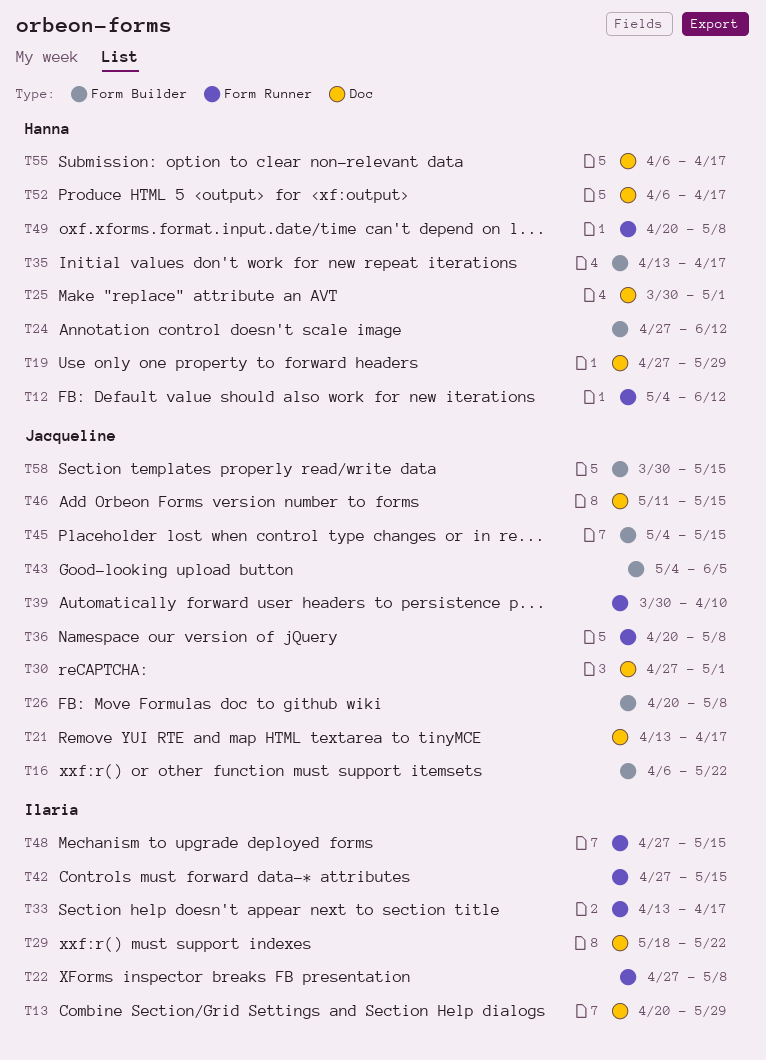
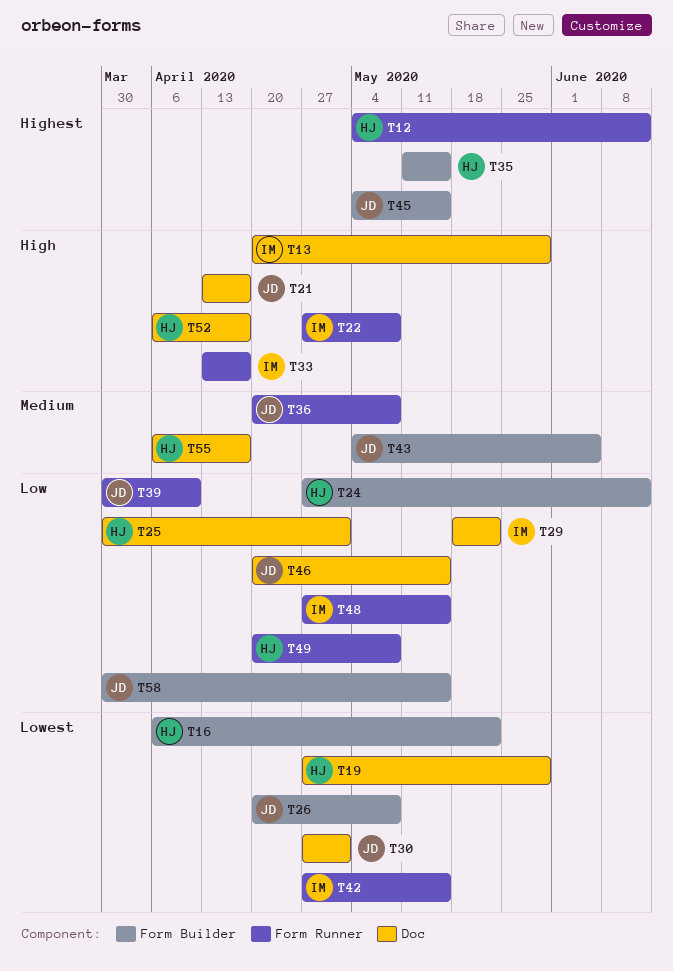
T16, owner: Jacqueline -> Hanna
T35, start: Apr 13 -> May 11
T35, due: Apr 17 -> May 15
T46, start: May 11 -> Apr 20

